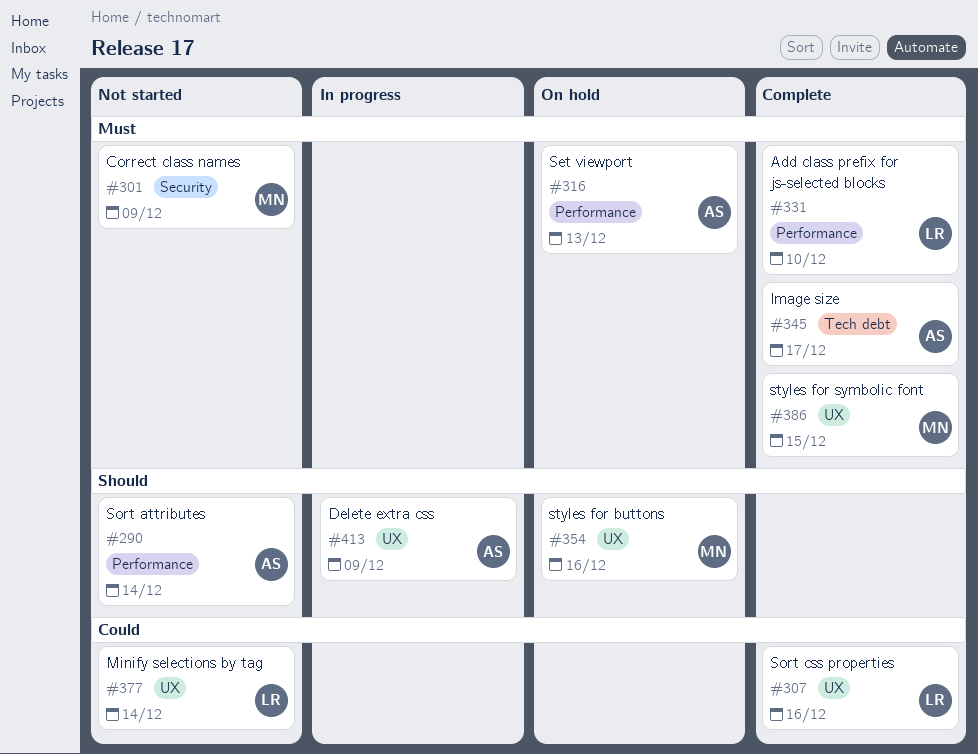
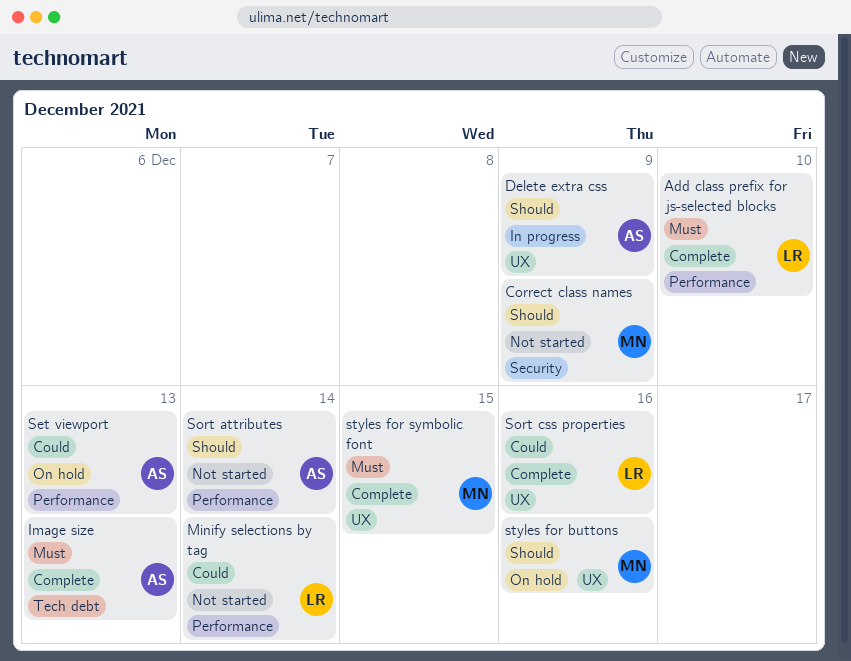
Correct class names, priority: Must -> Should
Image size, due: Dec 17 -> Dec 13
Minify selections by tag, label: UX -> Performance
Set viewport, priority: Must -> Could

